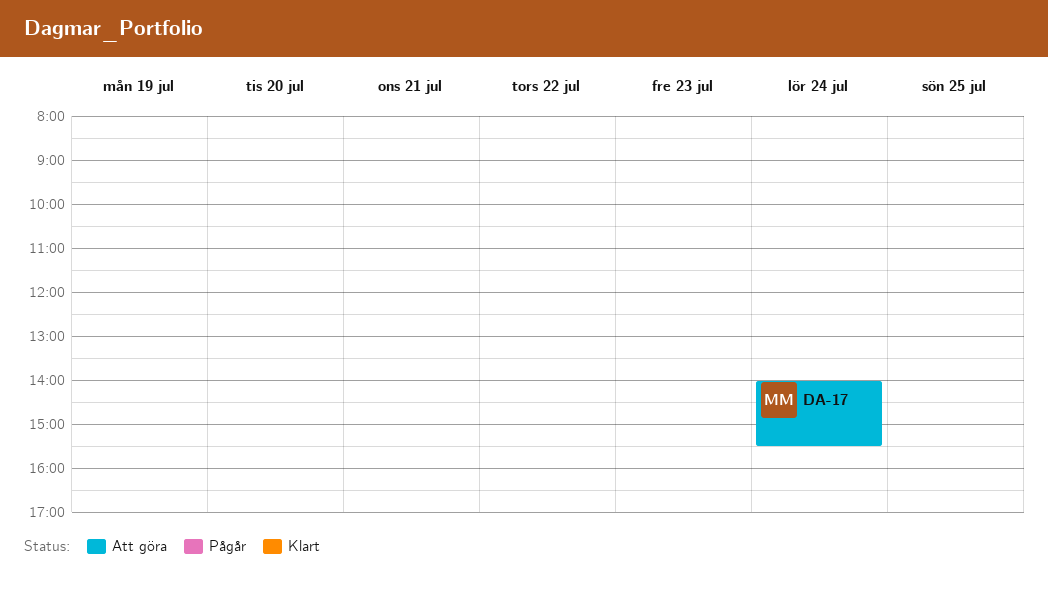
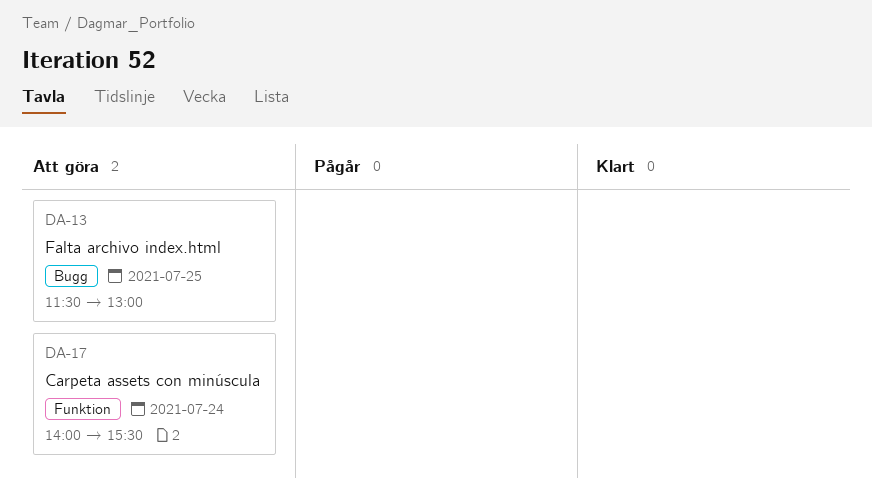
DA-13: none -> present

